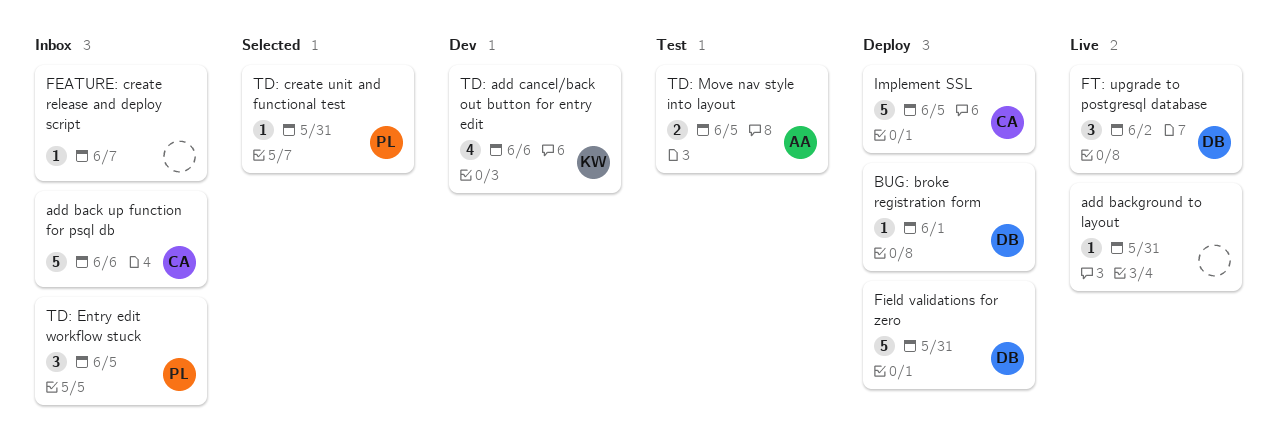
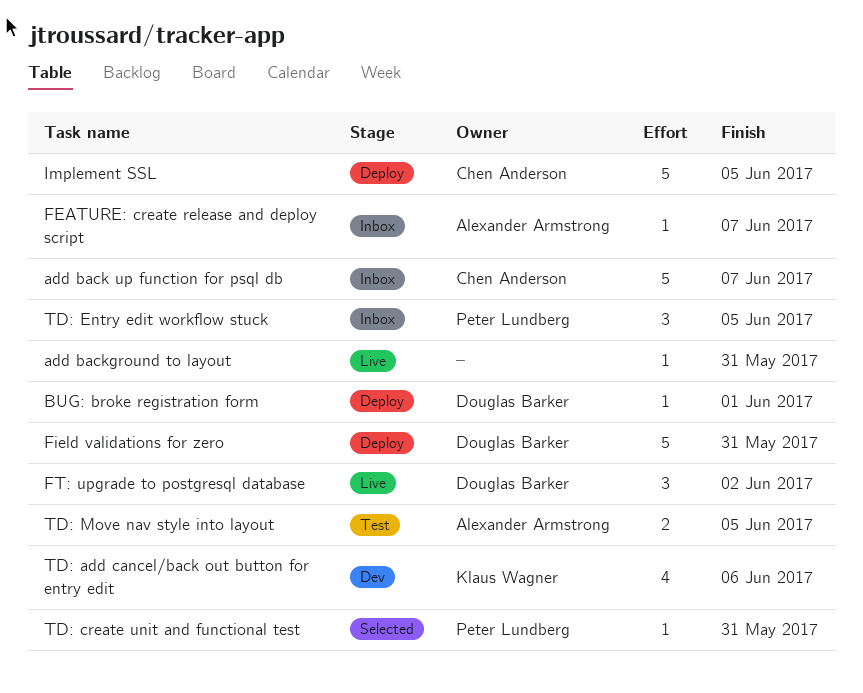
add back up function for psql db, due: Jun 6 -> Jun 7
FEATURE: create release and deploy script, owner: none -> Alexander Armstrong

